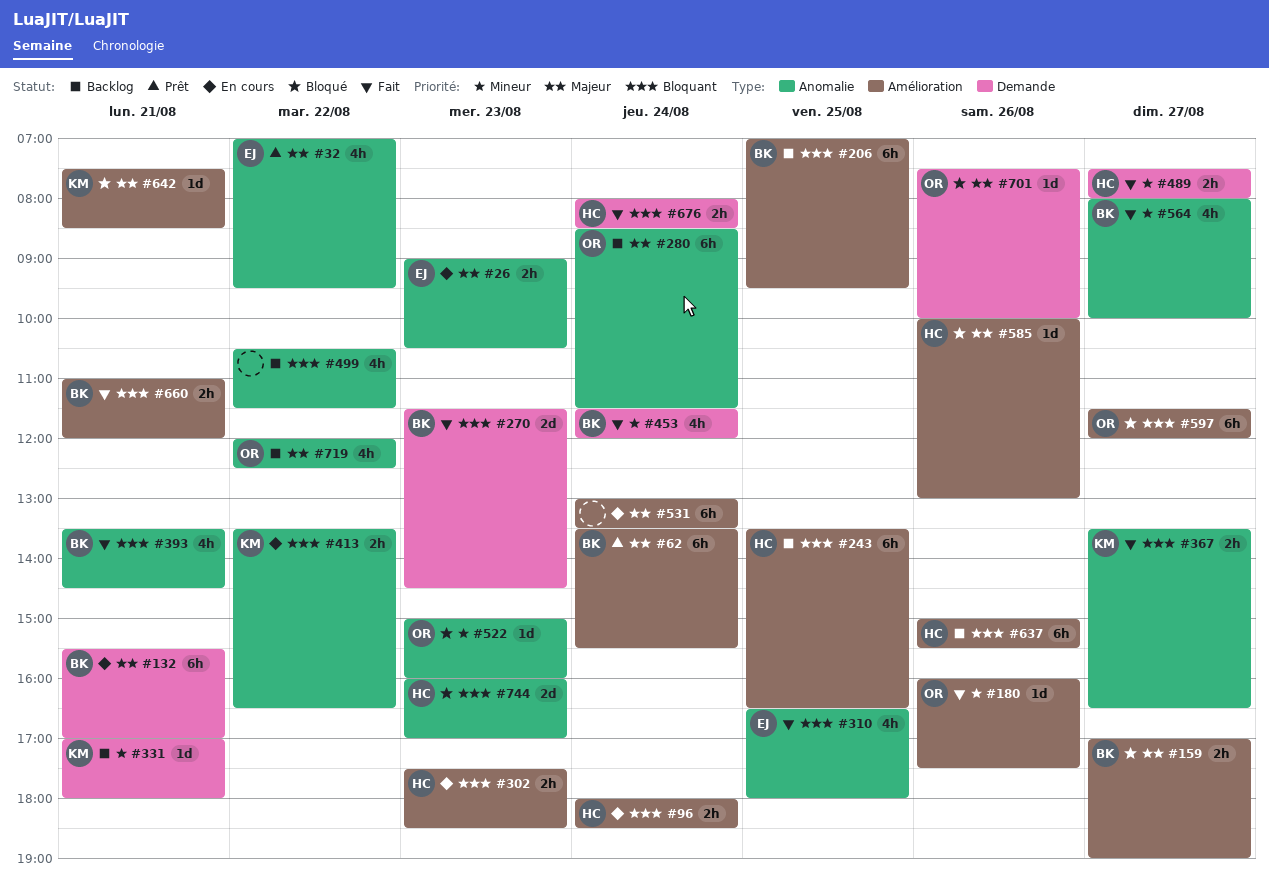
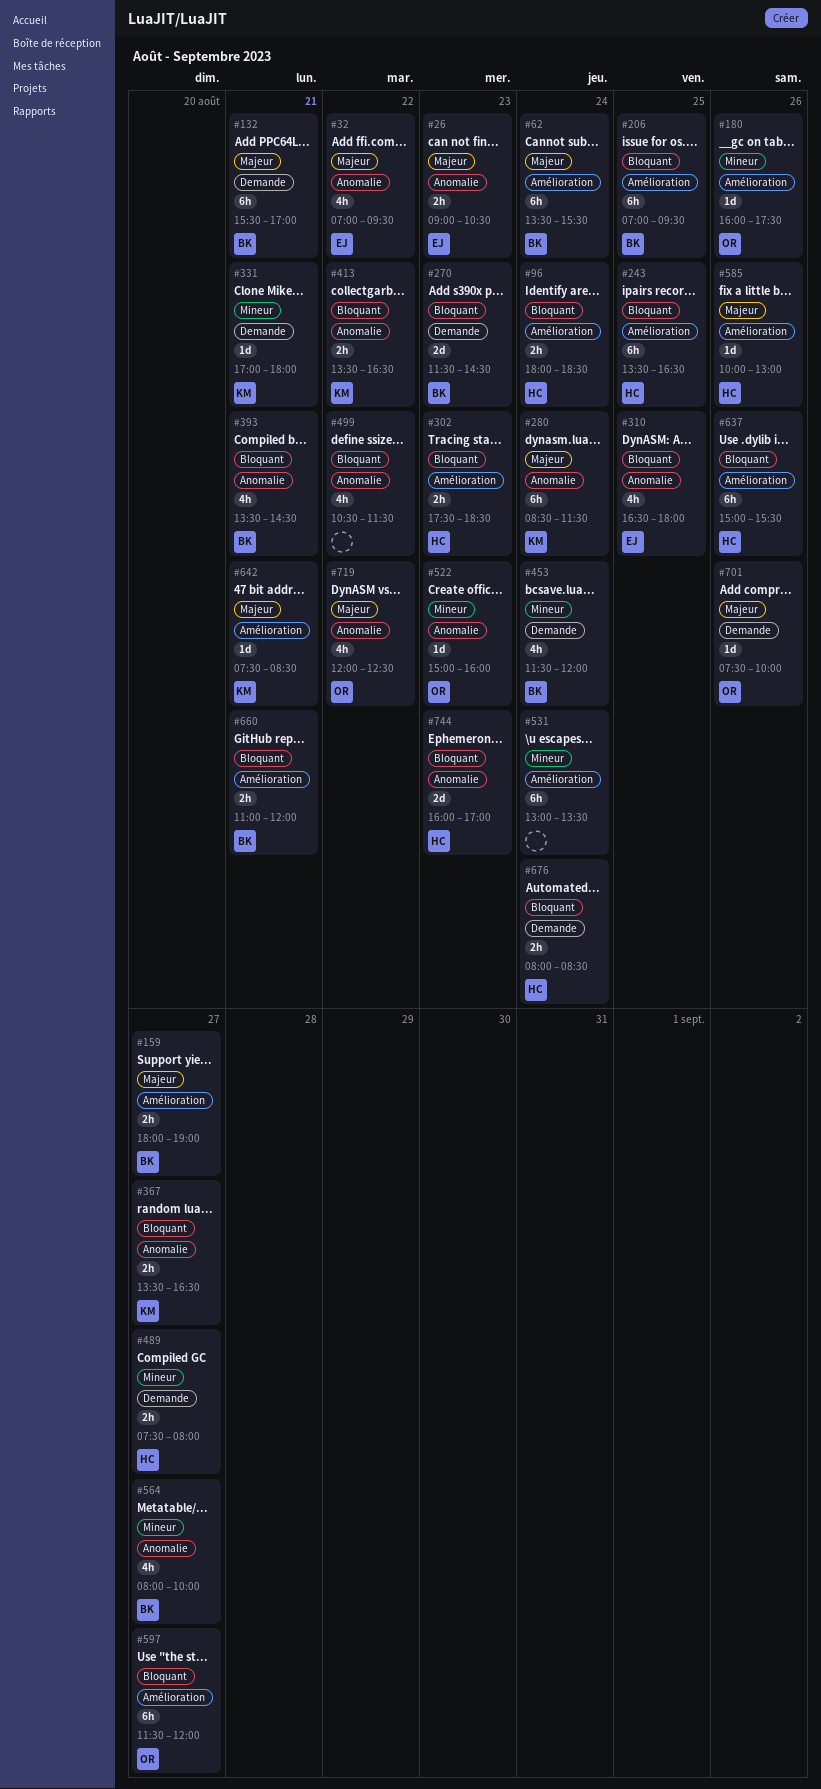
#159, begins: 17:00 -> 18:00
#280, owner: OR -> KM
#531, priority: Majeur -> Mineur

